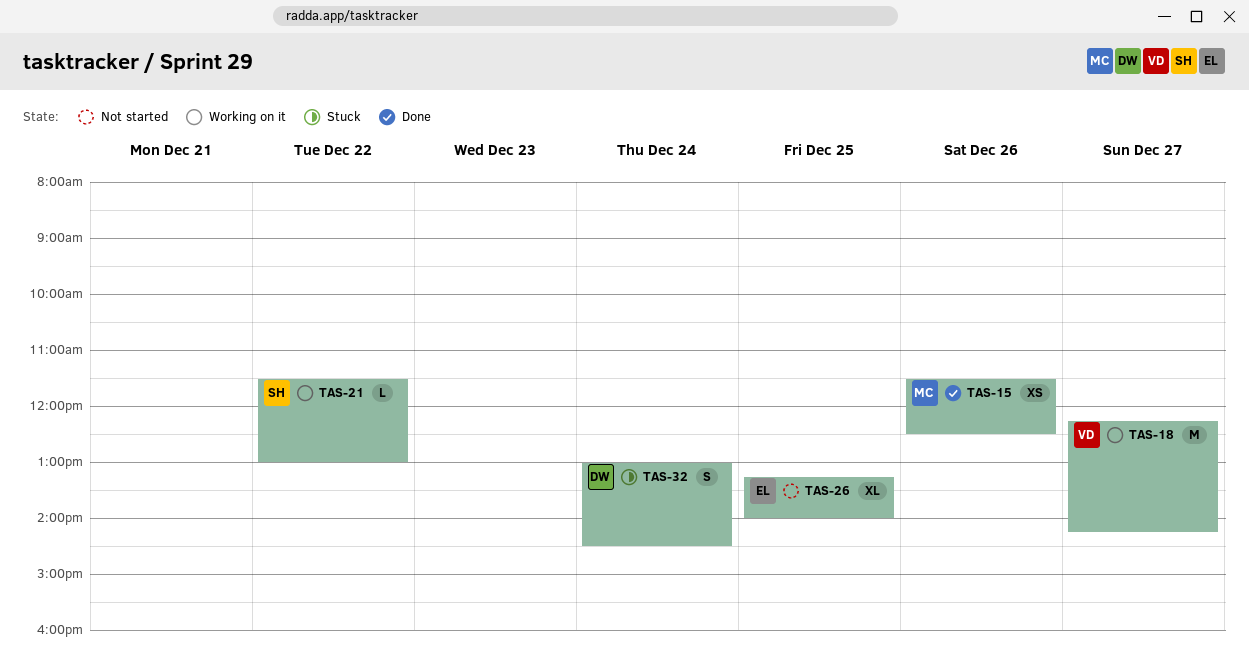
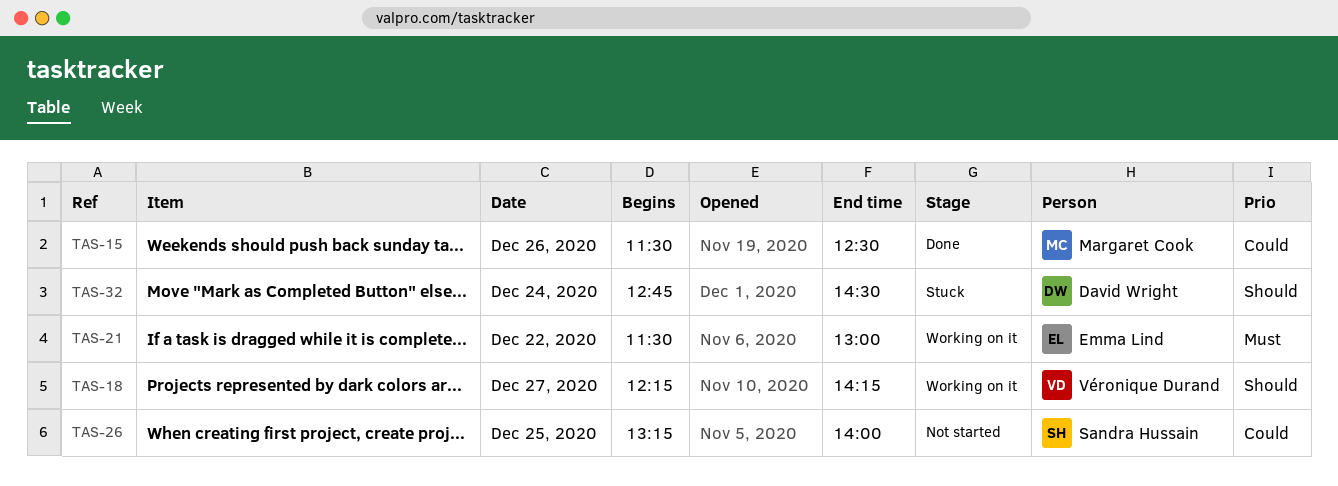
TAS-21, owner: Sandra Hussain -> Emma Lind
TAS-26, owner: Emma Lind -> Sandra Hussain
TAS-32, begins: 13:00 -> 12:45

